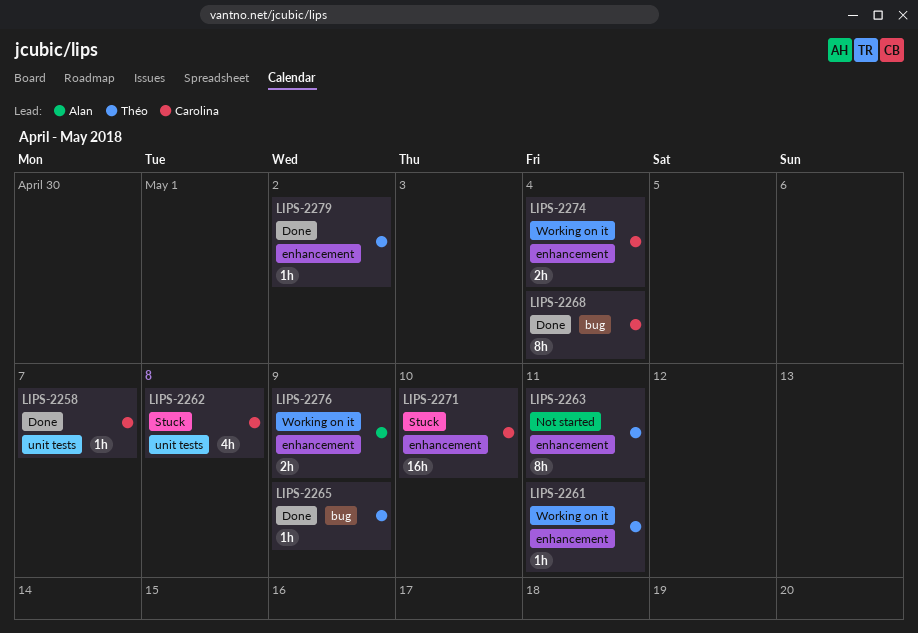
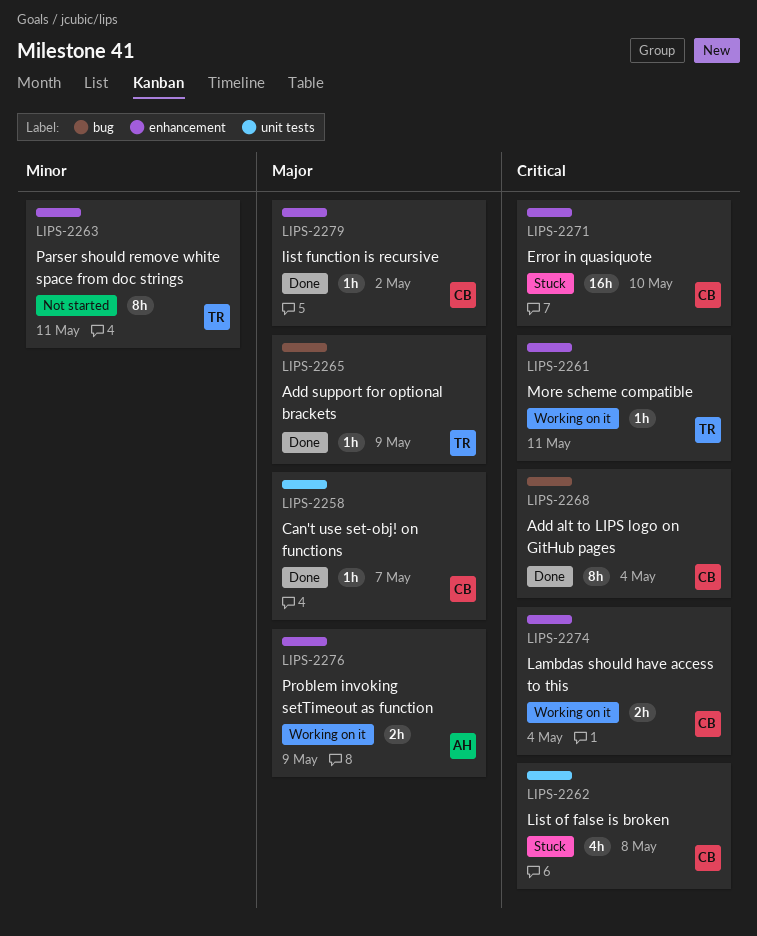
LIPS-2279, owner: Théo -> Carolina

